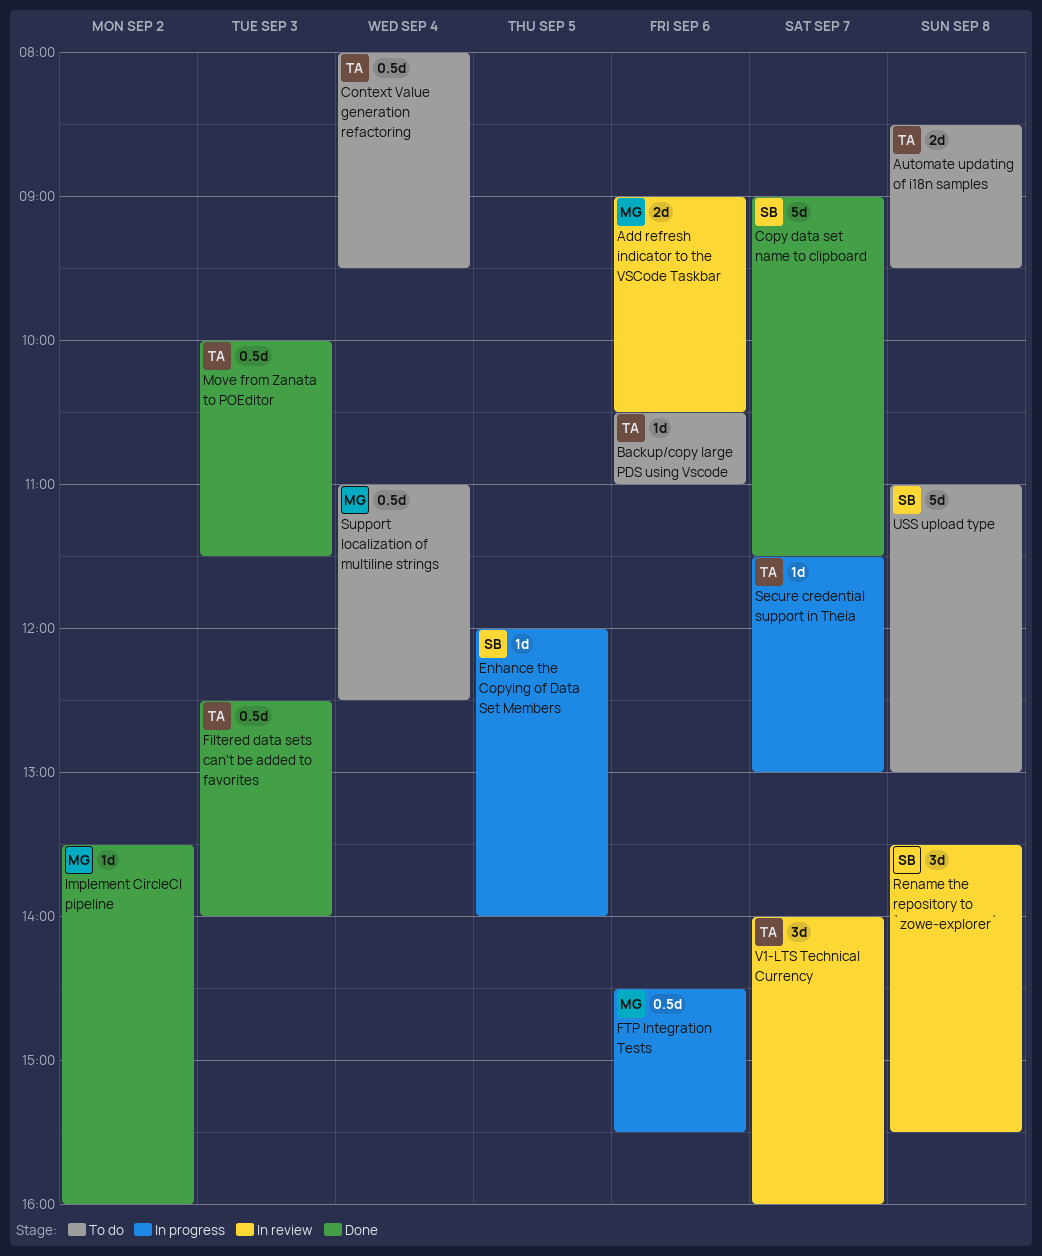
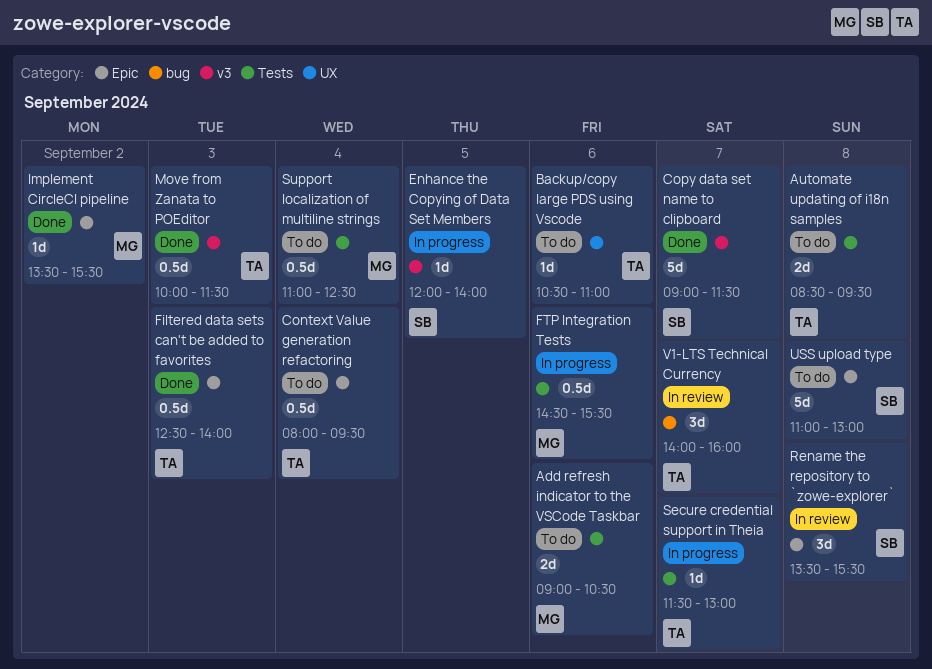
Add refresh indicator to the VSCode Taskbar, status: In review -> To do
Implement CircleCI pipeline, ends: 16:00 -> 15:30

